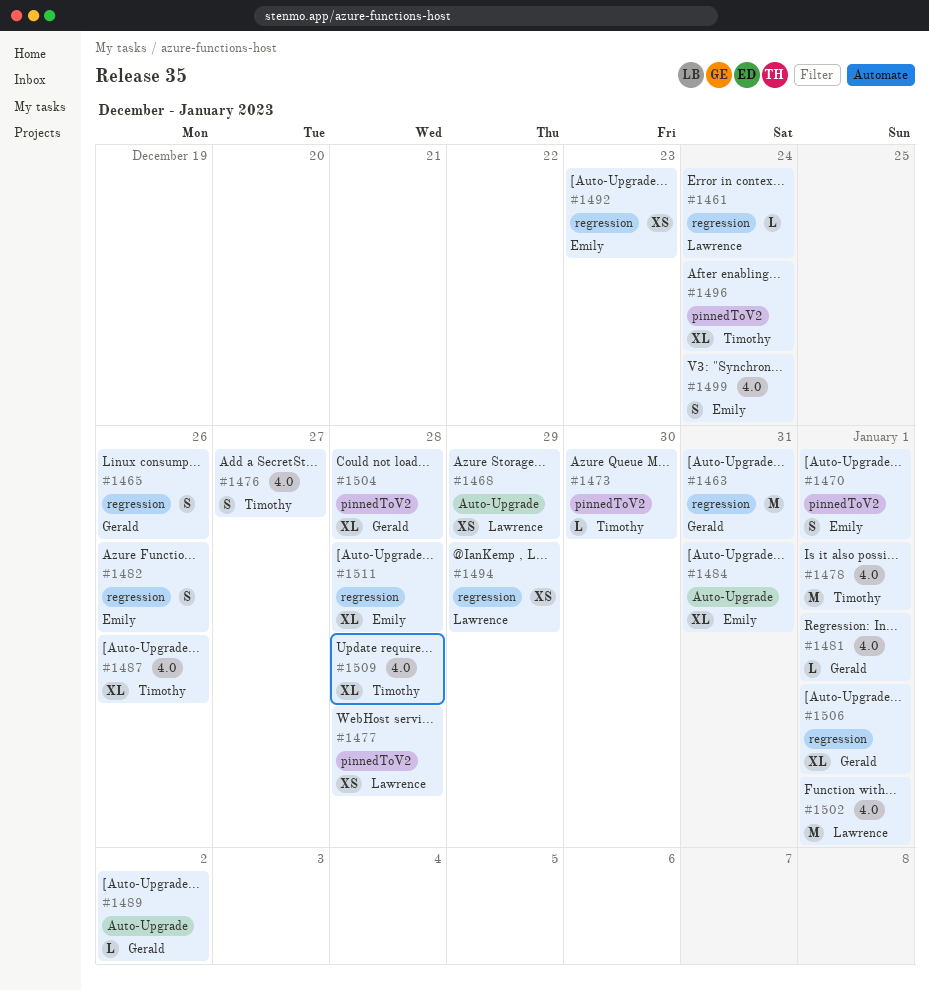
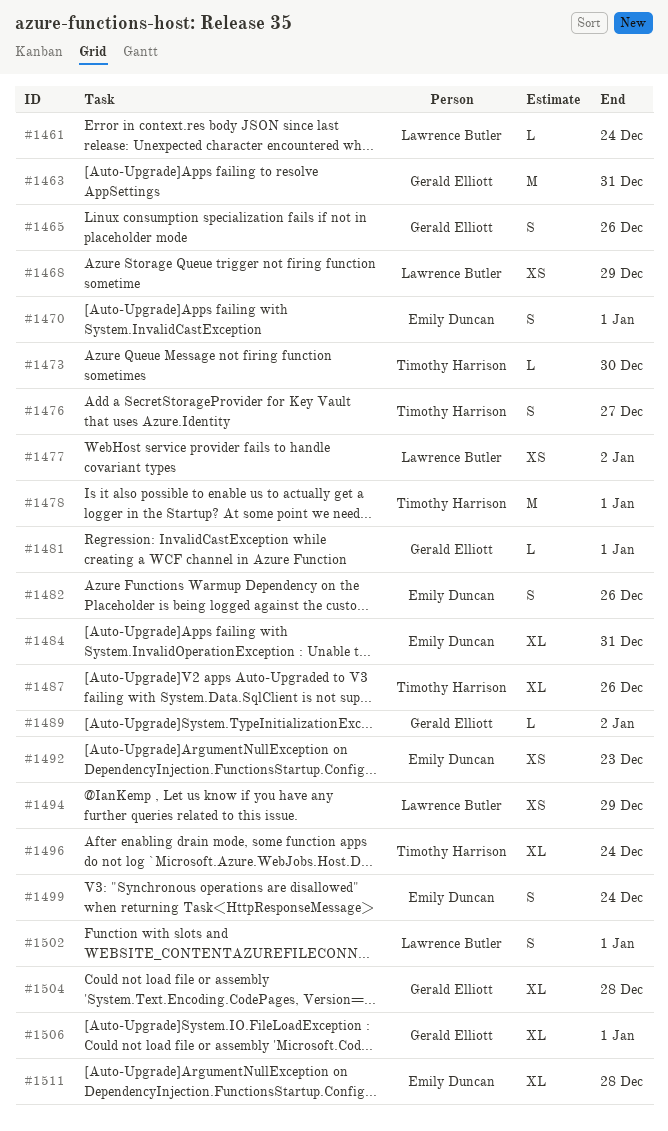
#1477, due: Dec 28 -> Jan 2
#1502, estimate: M -> S
#1509: present -> none

